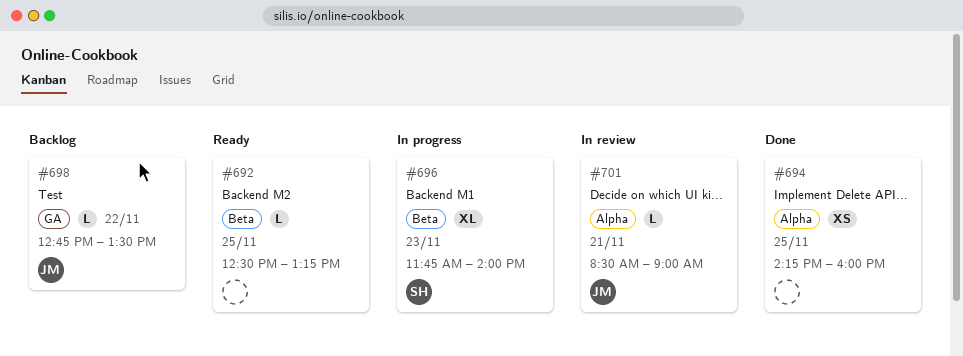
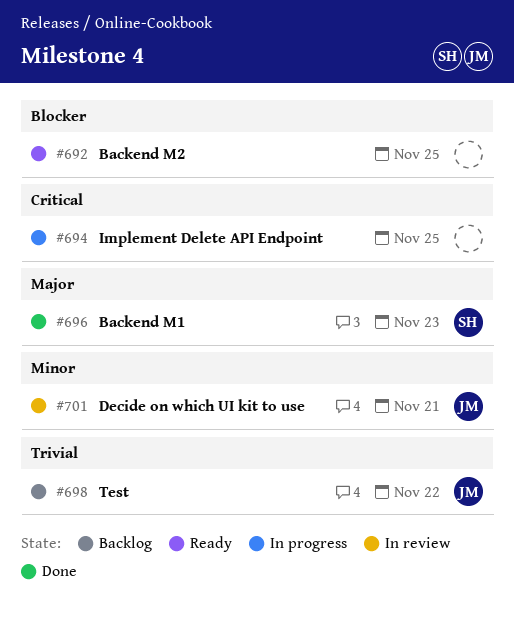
#694, status: Done -> In progress
#696, status: In progress -> Done

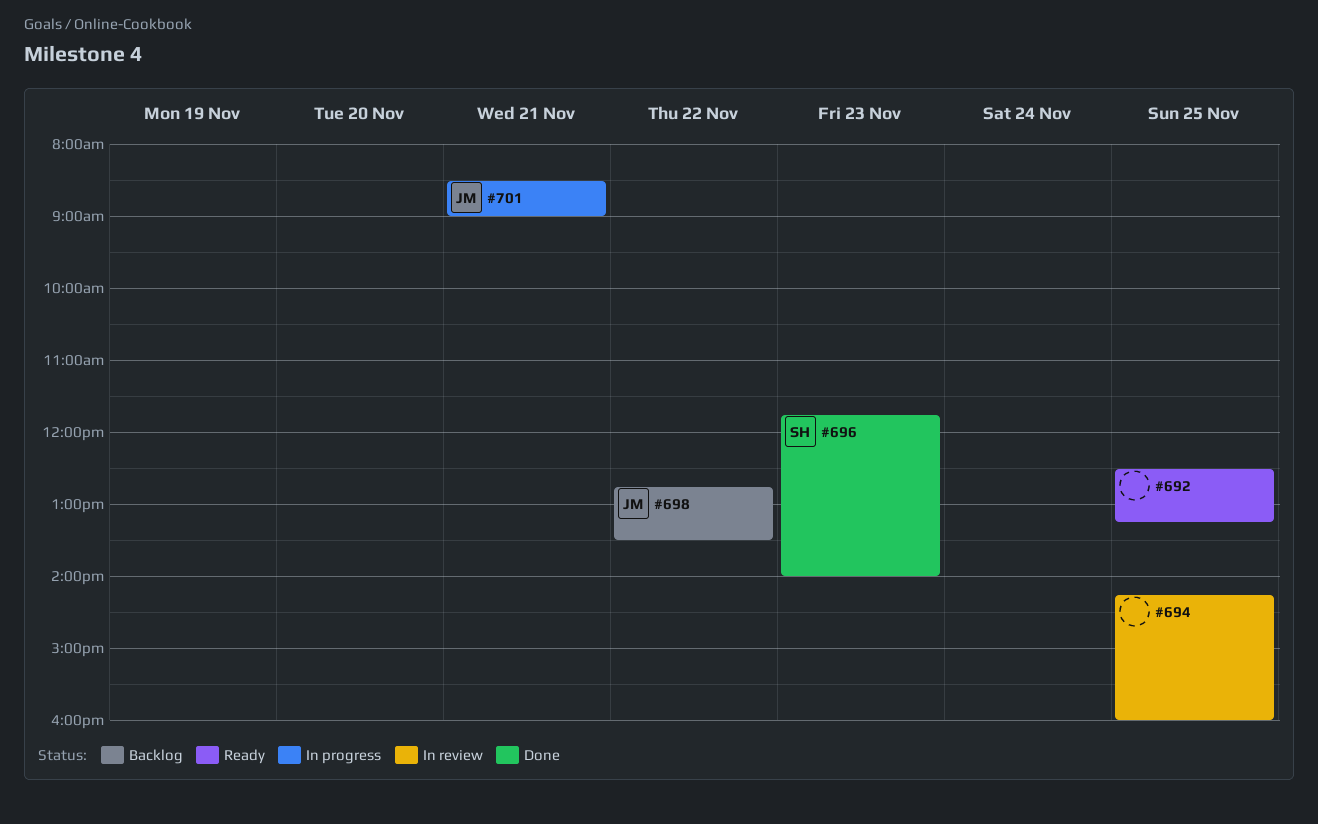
#694, status: In progress -> In review
#701, status: In review -> In progress

